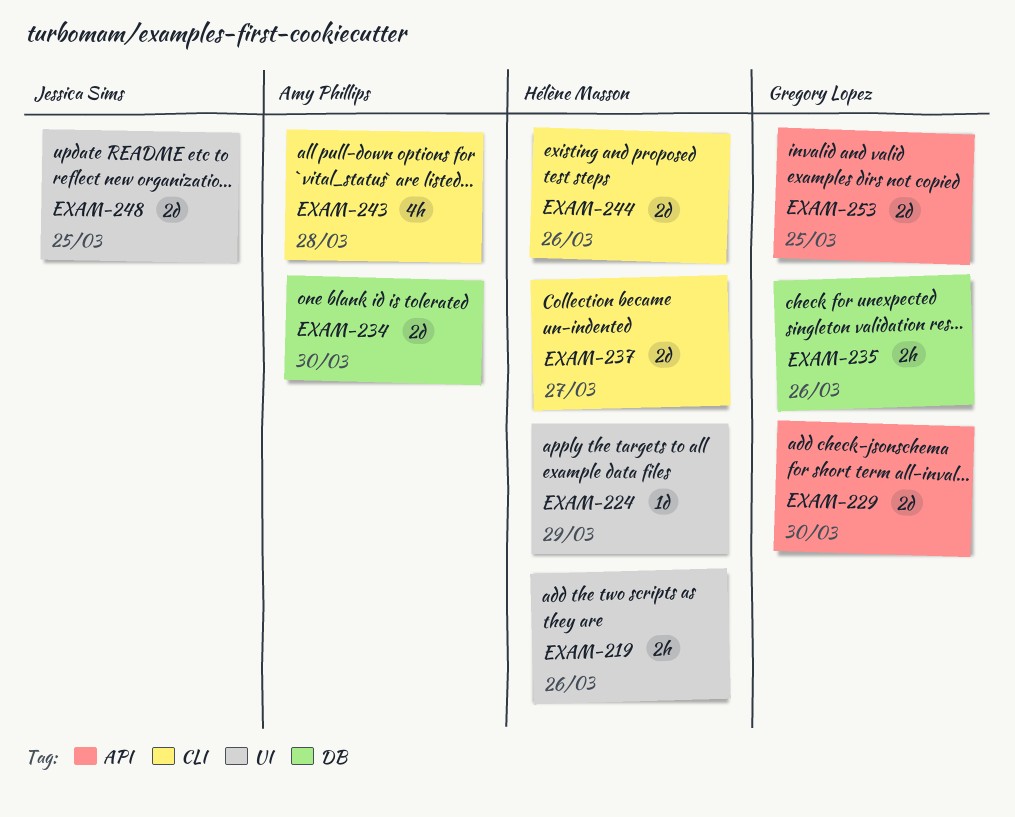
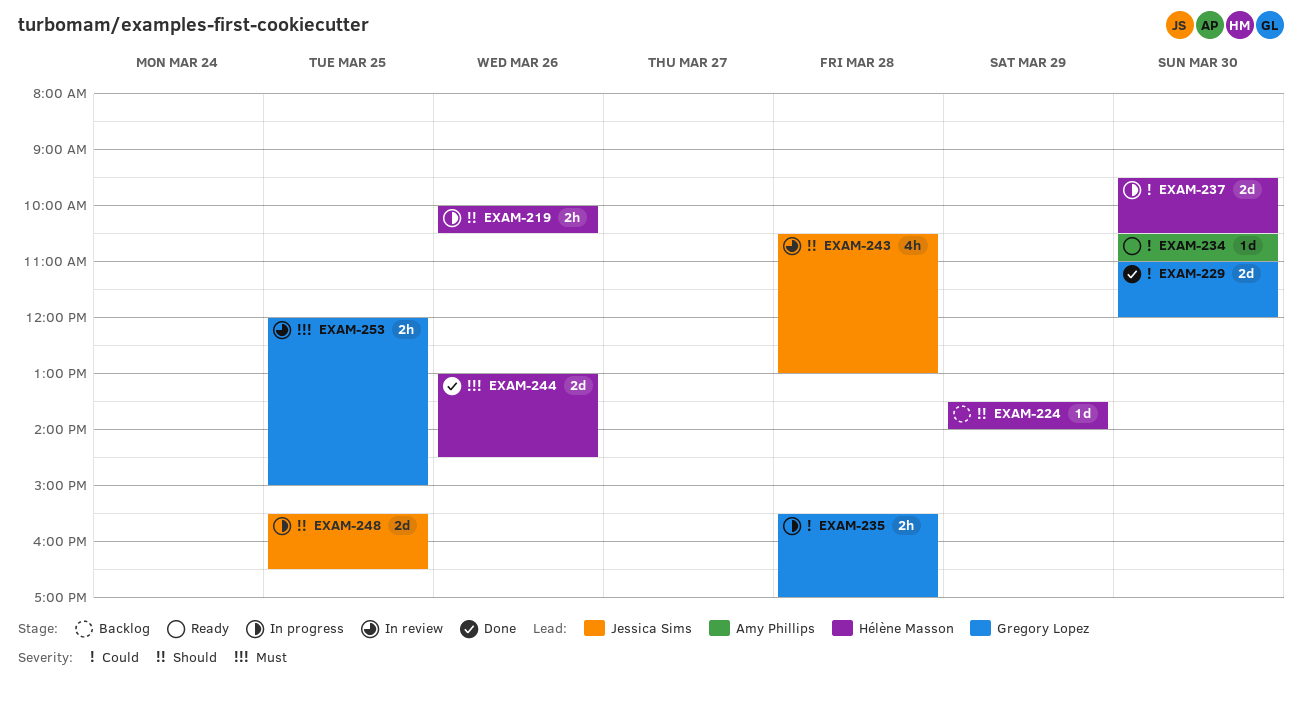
EXAM-234, estimate: 2d -> 1d
EXAM-235, day: Mar 26 -> Mar 28
EXAM-237, day: Mar 27 -> Mar 30
EXAM-243, owner: Amy Phillips -> Jessica Sims
EXAM-253, estimate: 2d -> 2h

